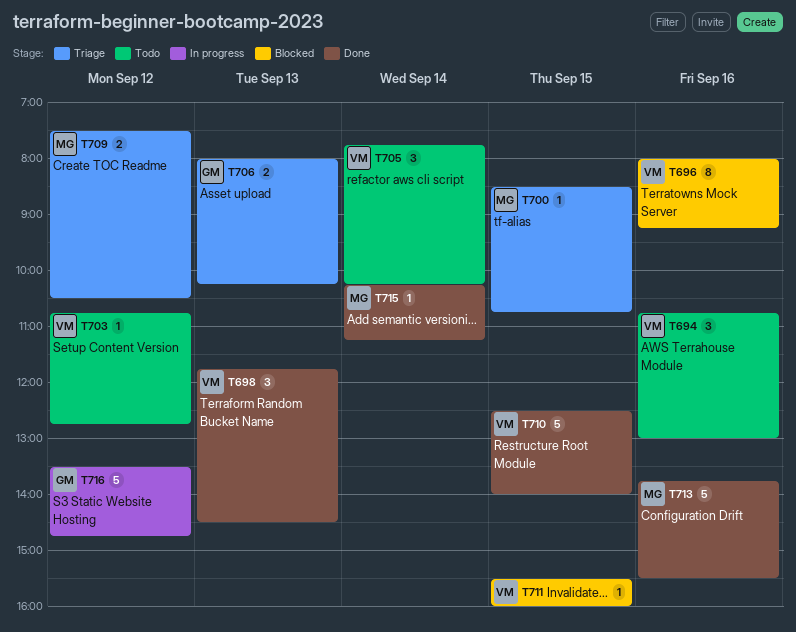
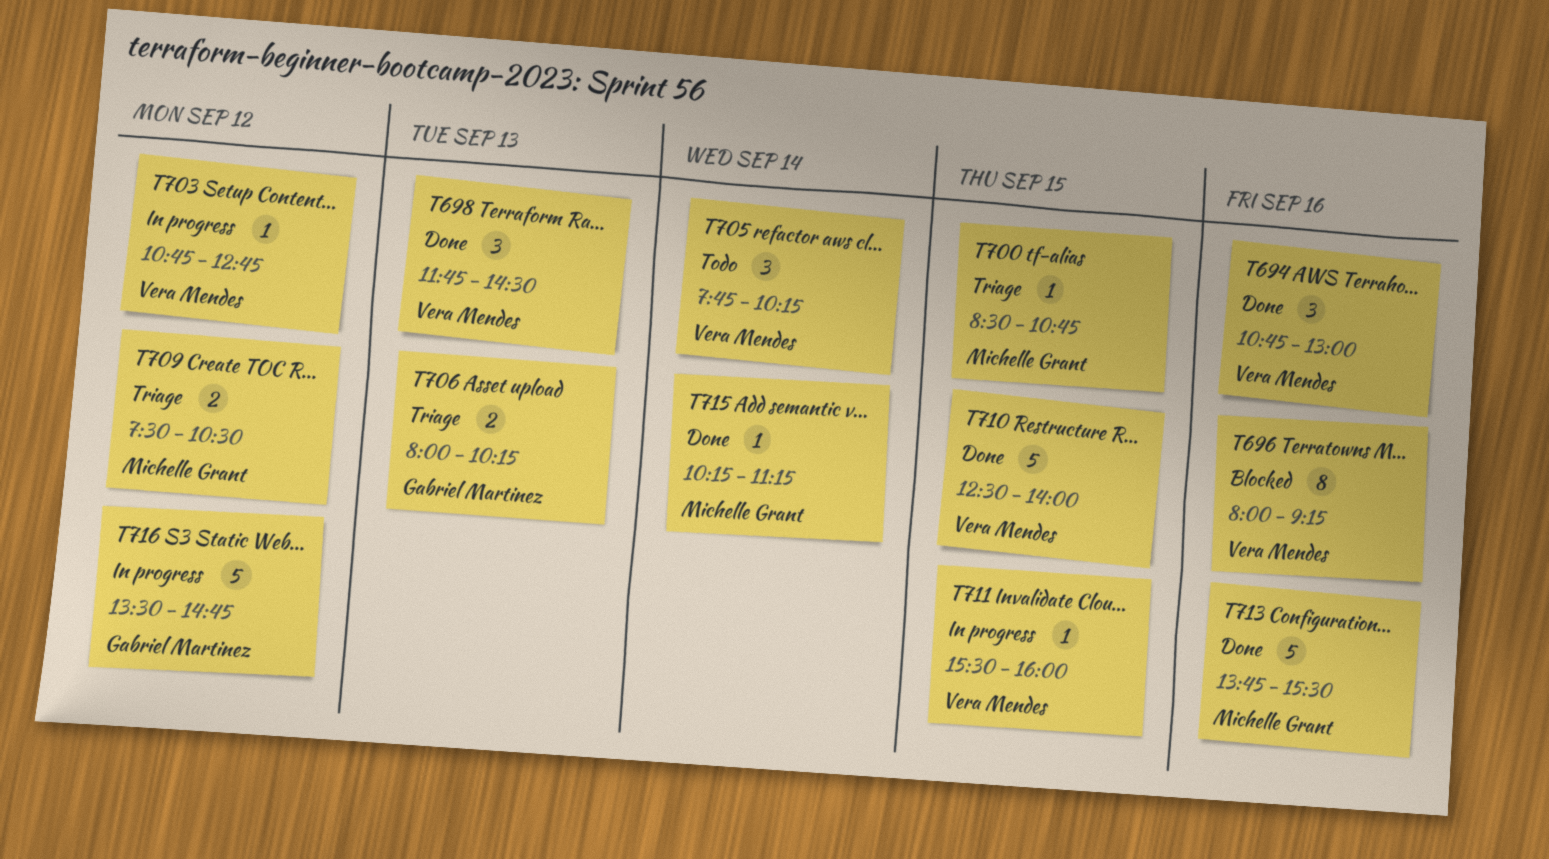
T694, status: Todo -> Done
T703, status: Todo -> In progress
T711, status: Blocked -> In progress

